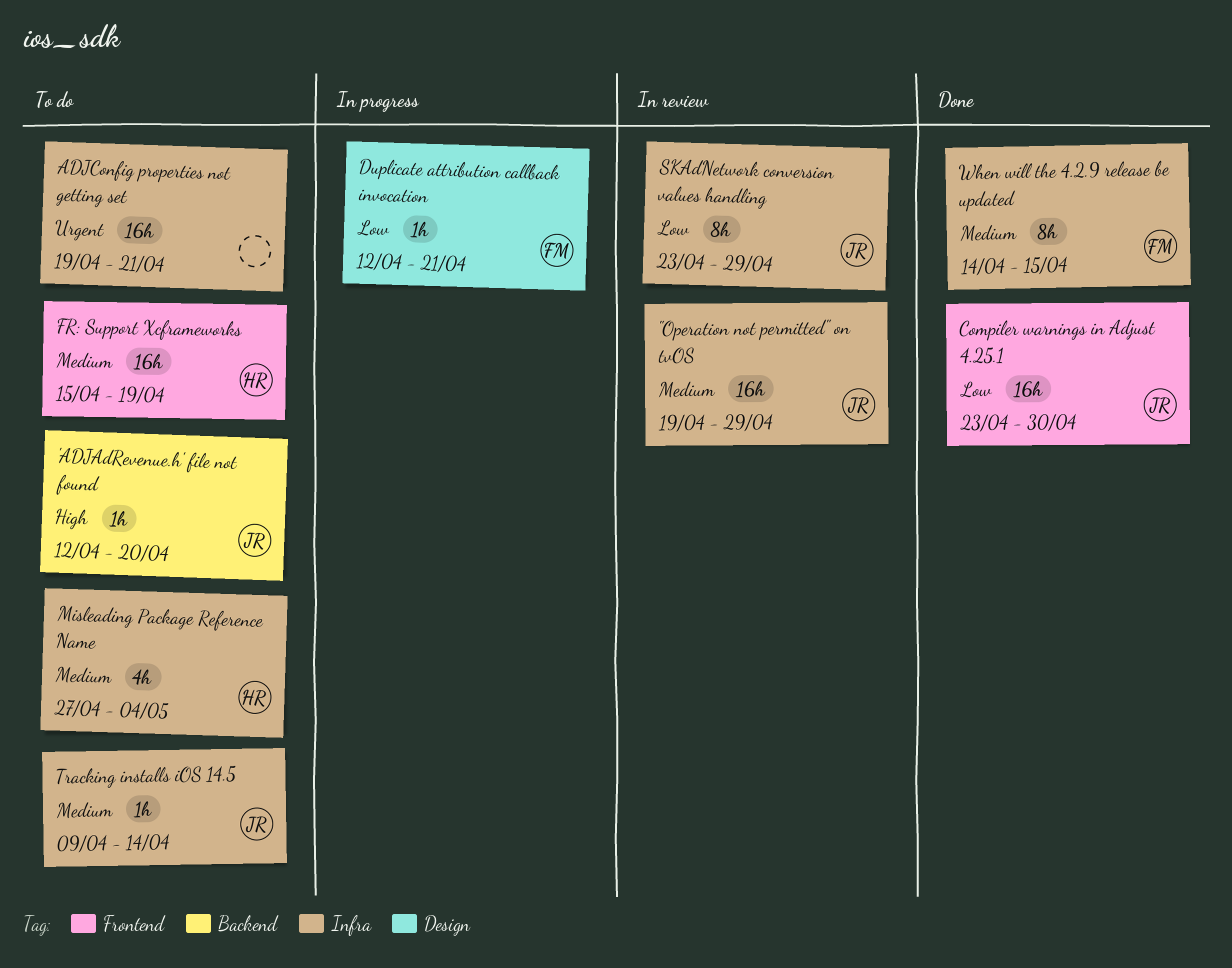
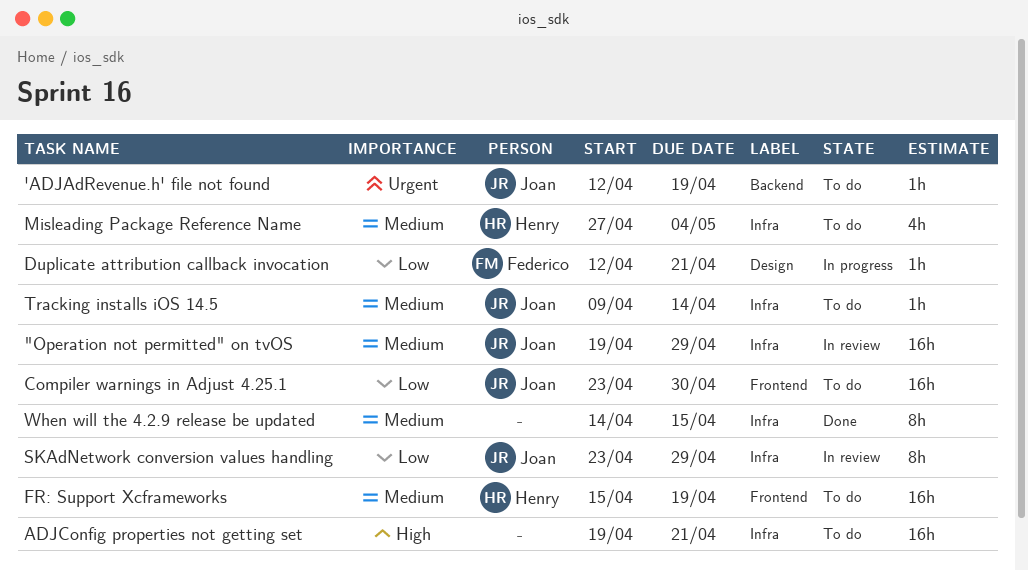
'ADJAdRevenue.h' file not found, priority: High -> Urgent
'ADJAdRevenue.h' file not found, due: Apr 20 -> Apr 19
ADJConfig properties not getting set, priority: Urgent -> High
Compiler warnings in Adjust 4.25.1, status: Done -> To do
When will the 4.2.9 release be updated, owner: Federico -> none

